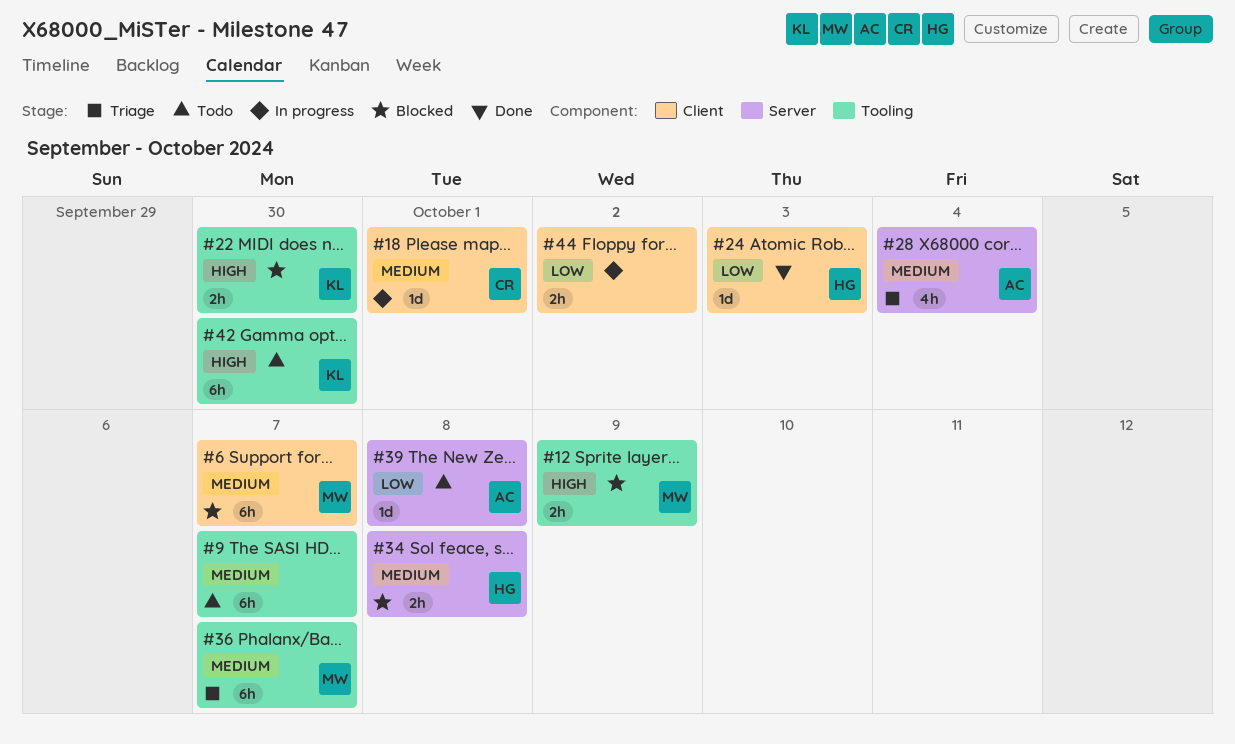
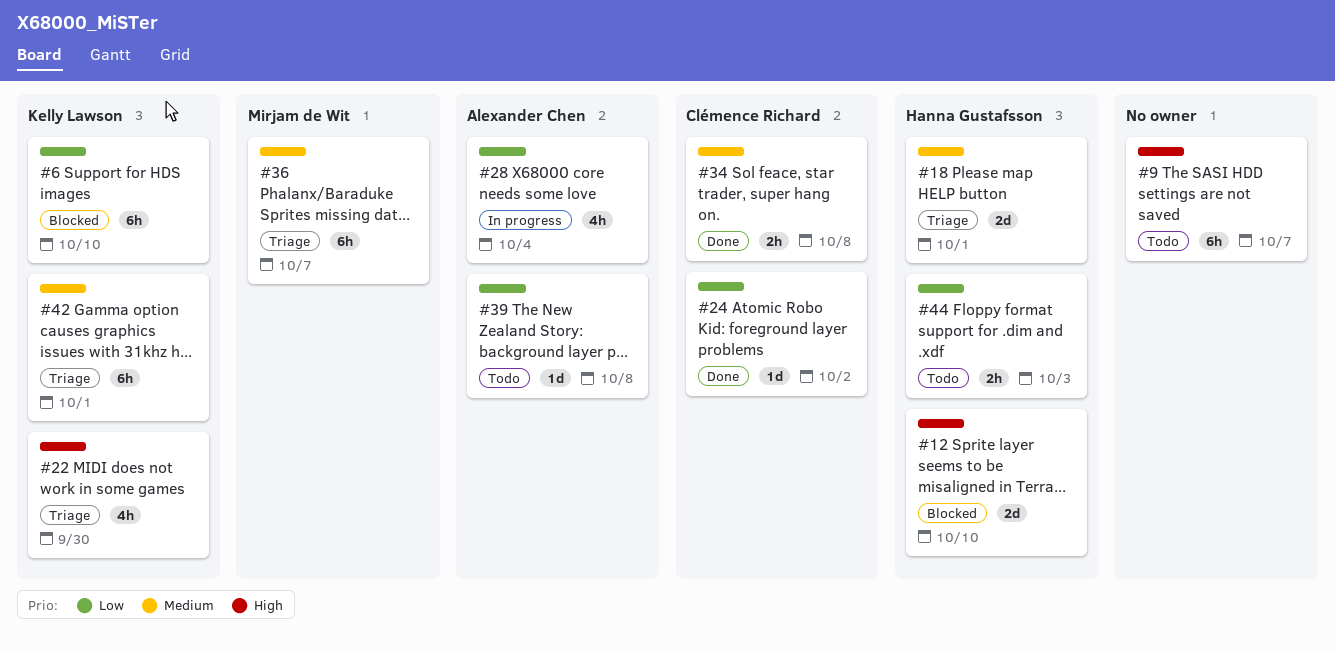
#6, owner: Mirjam de Wit -> Kelly Lawson
#6, priority: Medium -> Low
#6, due: Oct 7 -> Oct 10
#9, priority: Medium -> High
#12, owner: Mirjam de Wit -> Hanna Gustafsson
#12, estimate: 2h -> 2d
#12, due: Oct 9 -> Oct 10
#18, status: In progress -> Triage
#18, owner: Clémence Richard -> Hanna Gustafsson
#18, estimate: 1d -> 2d
#22, status: Blocked -> Triage
#22, estimate: 2h -> 4h
#24, owner: Hanna Gustafsson -> Clémence Richard
#24, due: Oct 3 -> Oct 2
#28, status: Triage -> In progress
#28, priority: Medium -> Low
#34, status: Blocked -> Done
#34, owner: Hanna Gustafsson -> Clémence Richard
#42, status: Todo -> Triage
#42, priority: High -> Medium
#42, due: Sep 30 -> Oct 1
#44, status: In progress -> Todo
#44, owner: none -> Hanna Gustafsson
#44, due: Oct 2 -> Oct 3

